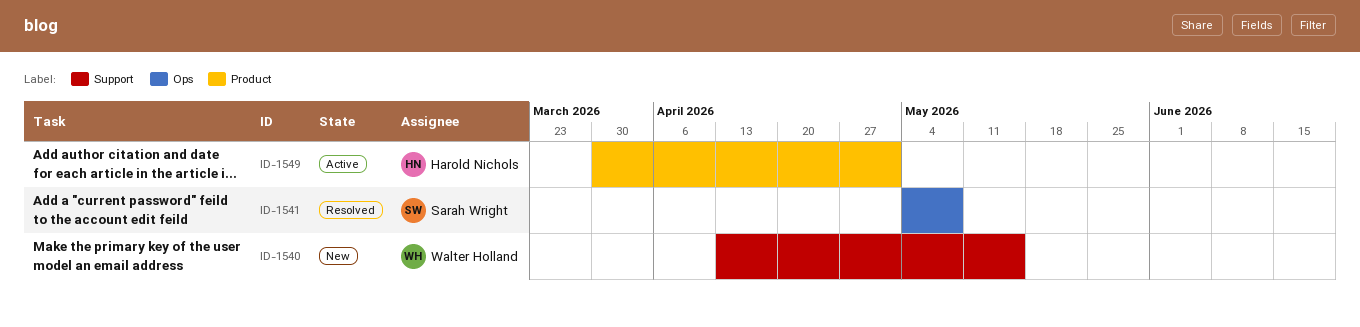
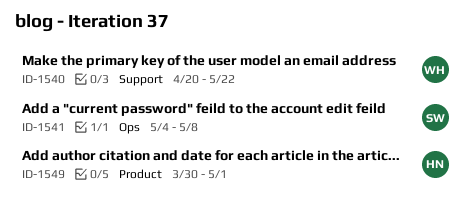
ID-1540, start: Apr 13 -> Apr 20
ID-1540, due: May 15 -> May 22

